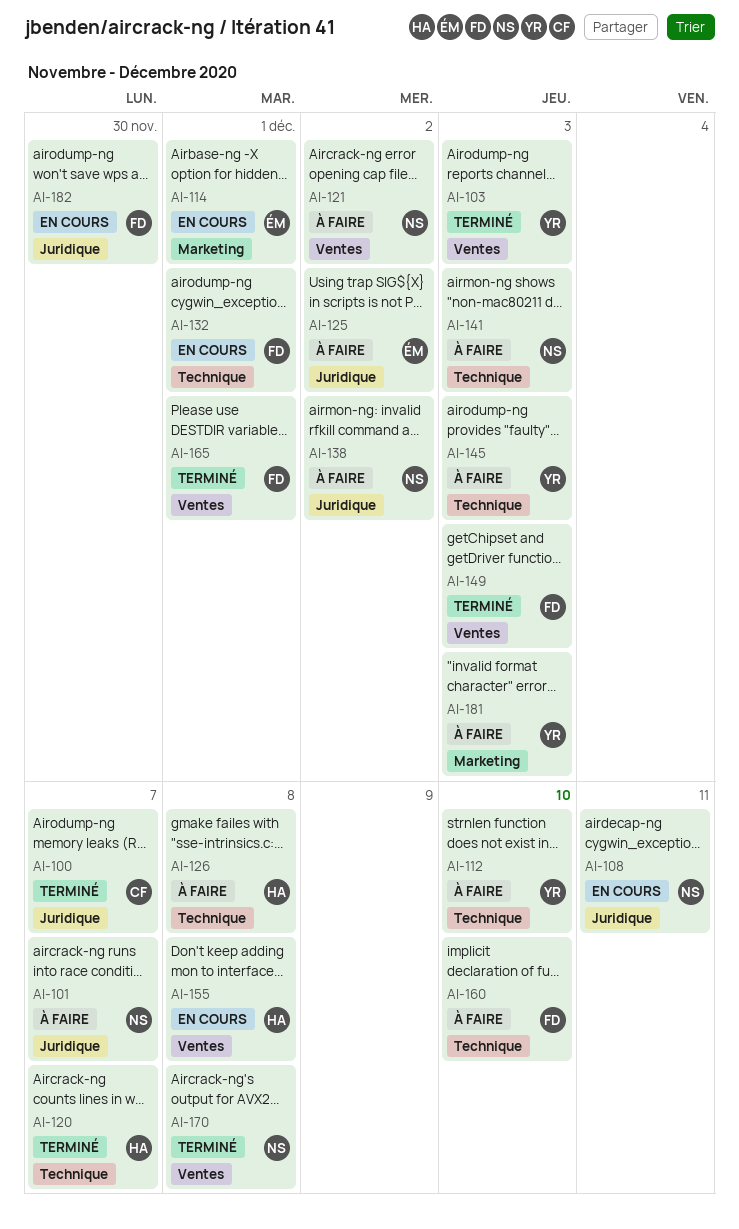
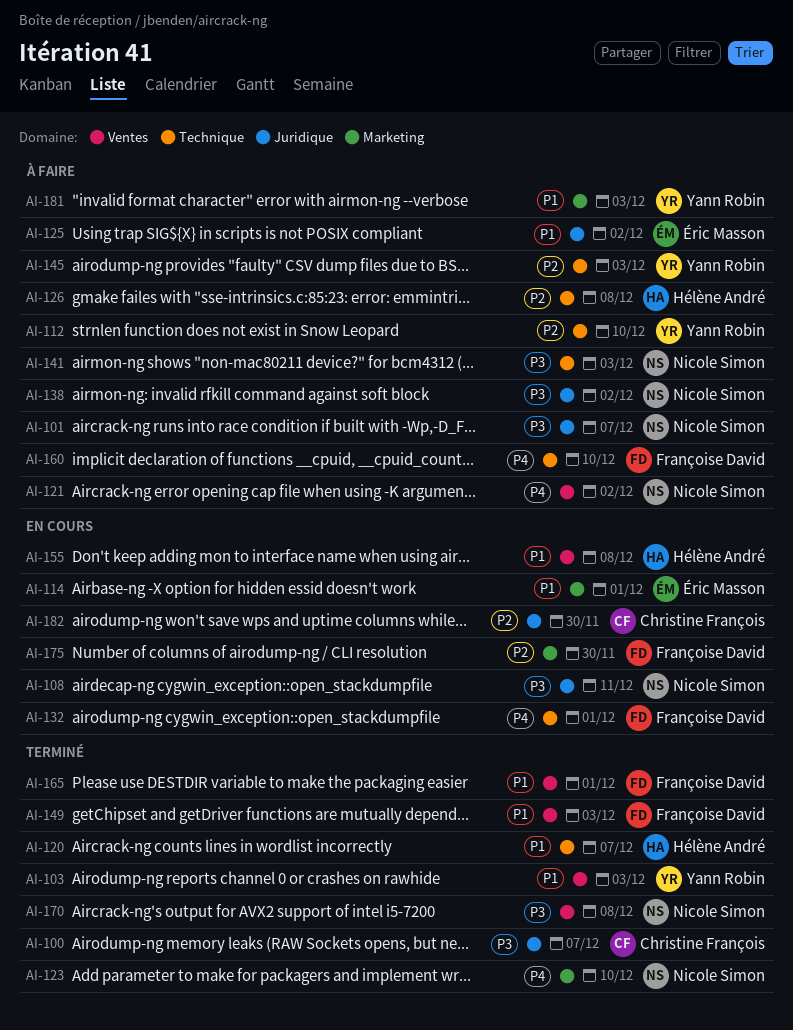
AI-123: none -> present
AI-175: none -> present
AI-182, owner: Françoise David -> Christine François

